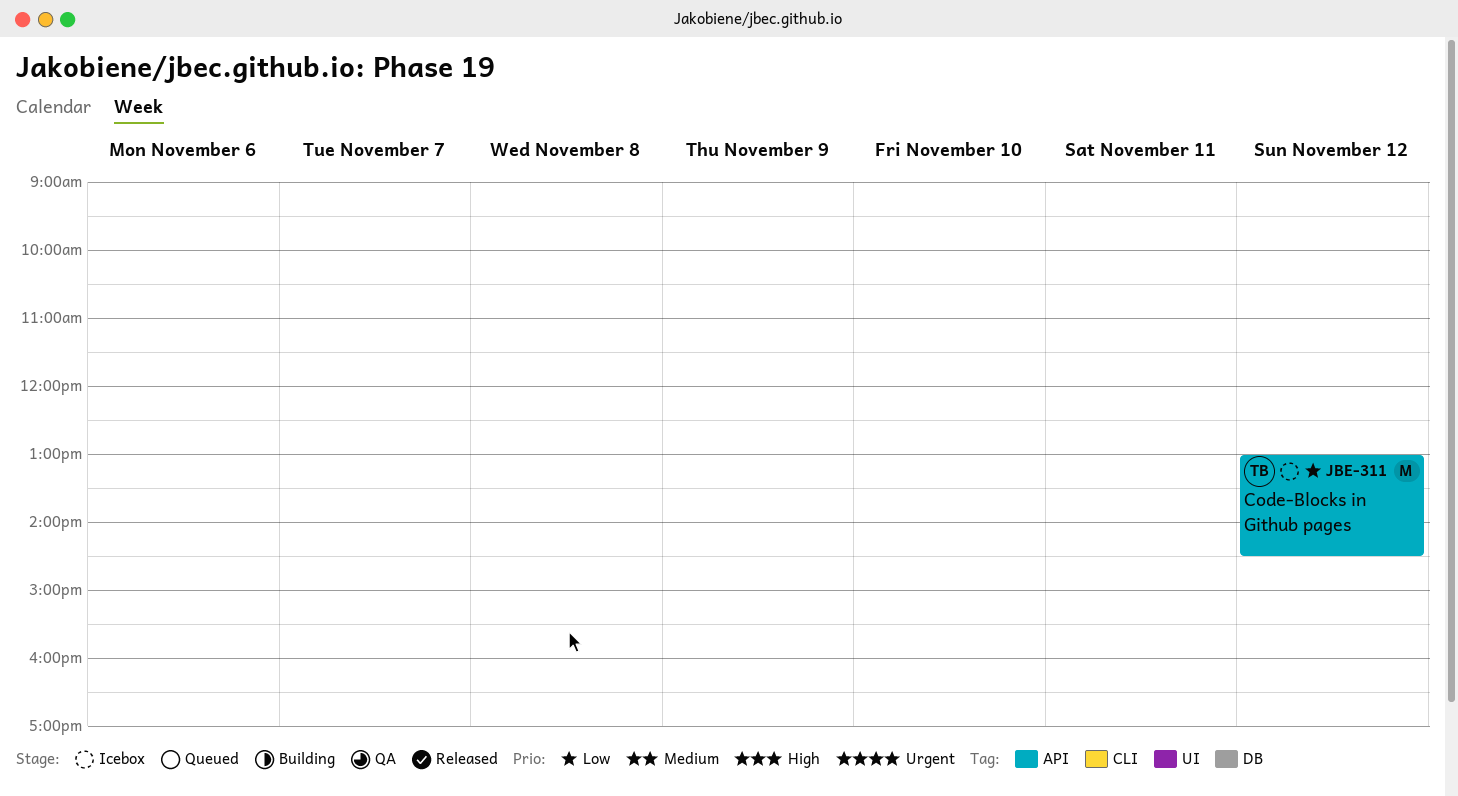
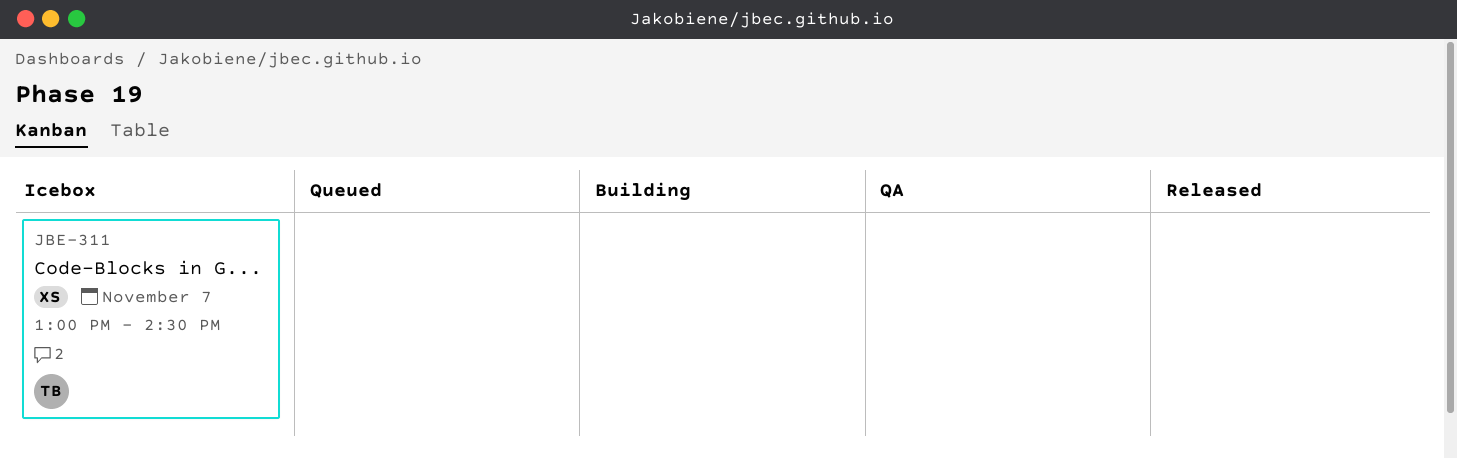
JBE-311, estimate: M -> XS
JBE-311, day: Nov 12 -> Nov 7

